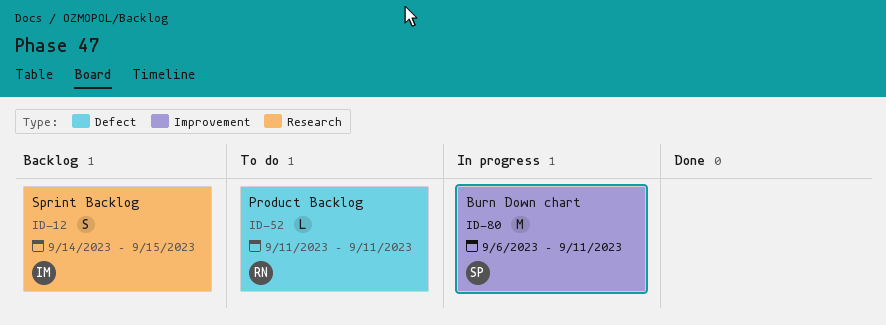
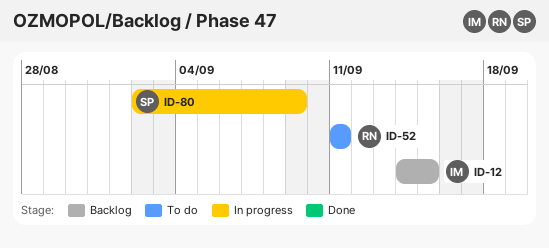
ID-80, start: Sep 6 -> Sep 2
ID-80, due: Sep 11 -> Sep 9

